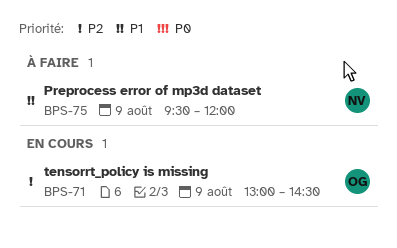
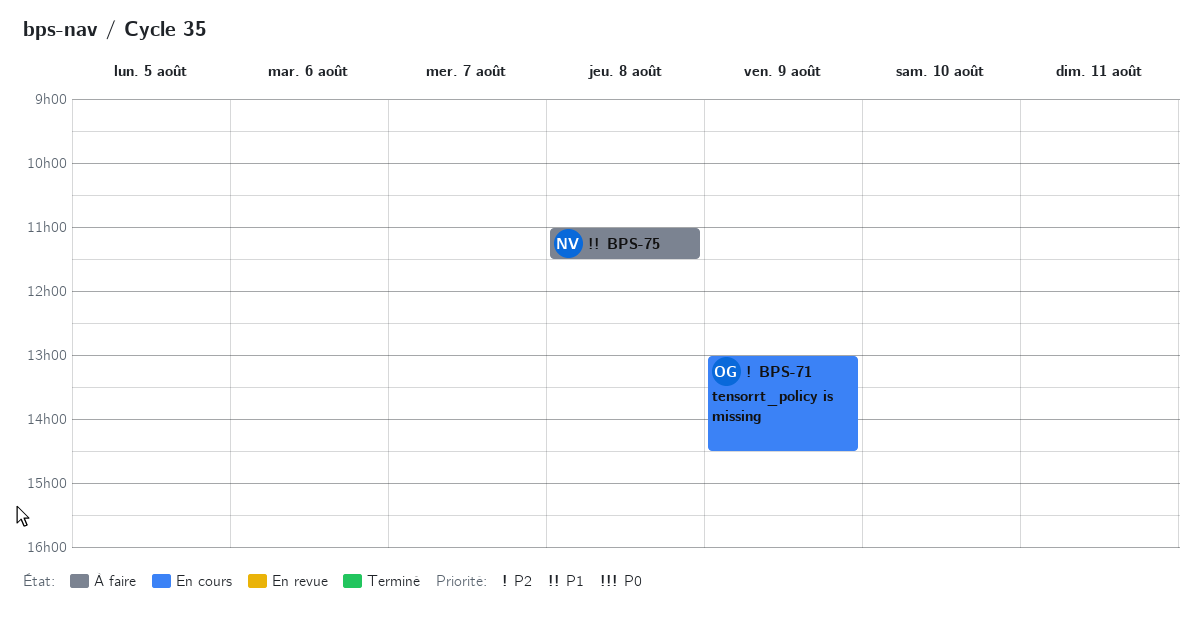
BPS-75, day: Aug 9 -> Aug 8
BPS-75, begins: 09:30 -> 11:00
BPS-75, ends: 12:00 -> 11:30

